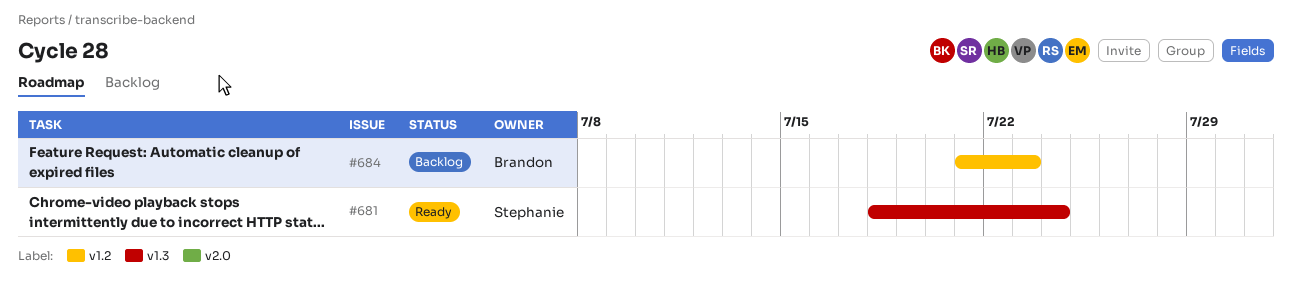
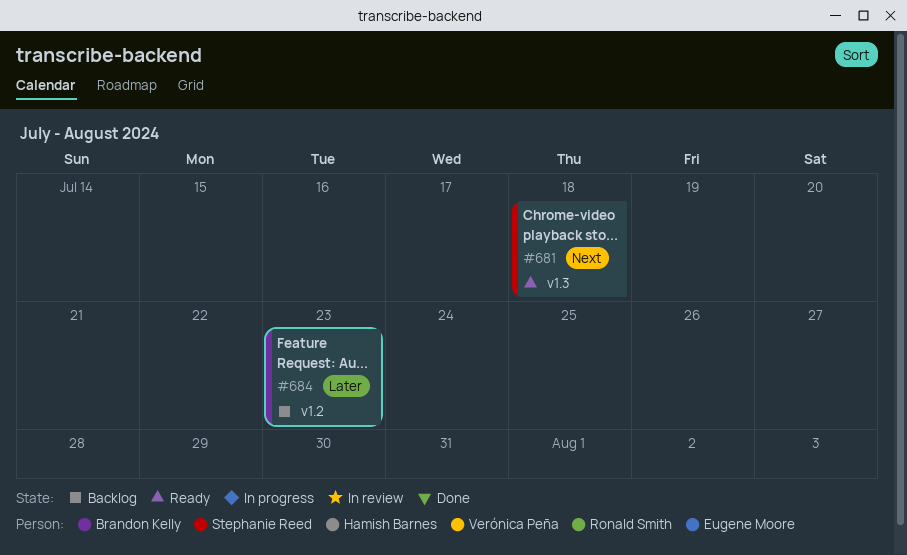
#681, due: Jul 24 -> Jul 18

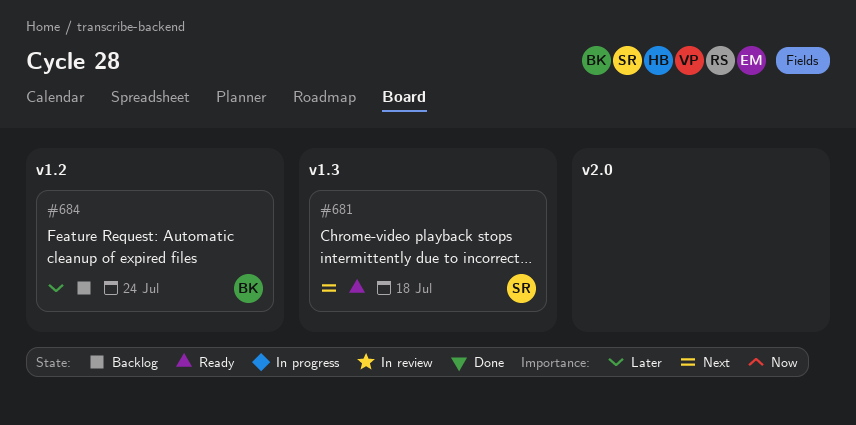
#684, due: Jul 23 -> Jul 24

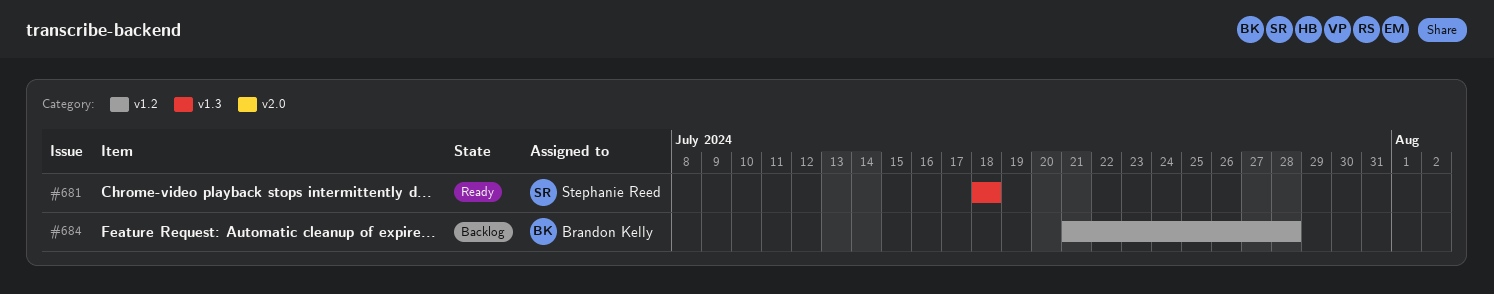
#684, due: Jul 24 -> Jul 28

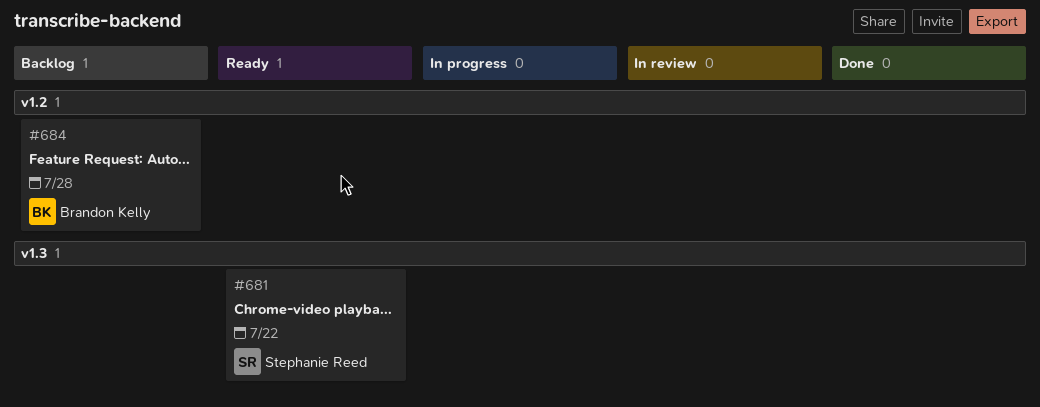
#681, due: Jul 18 -> Jul 22

